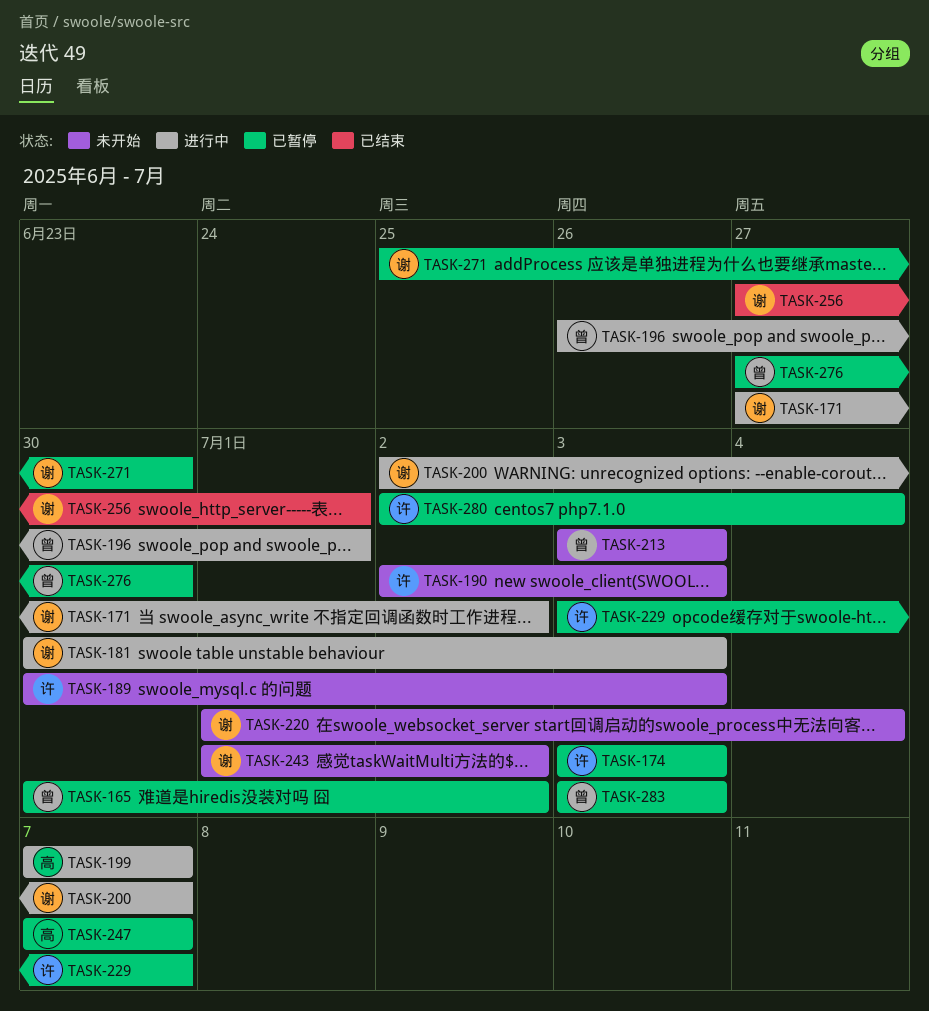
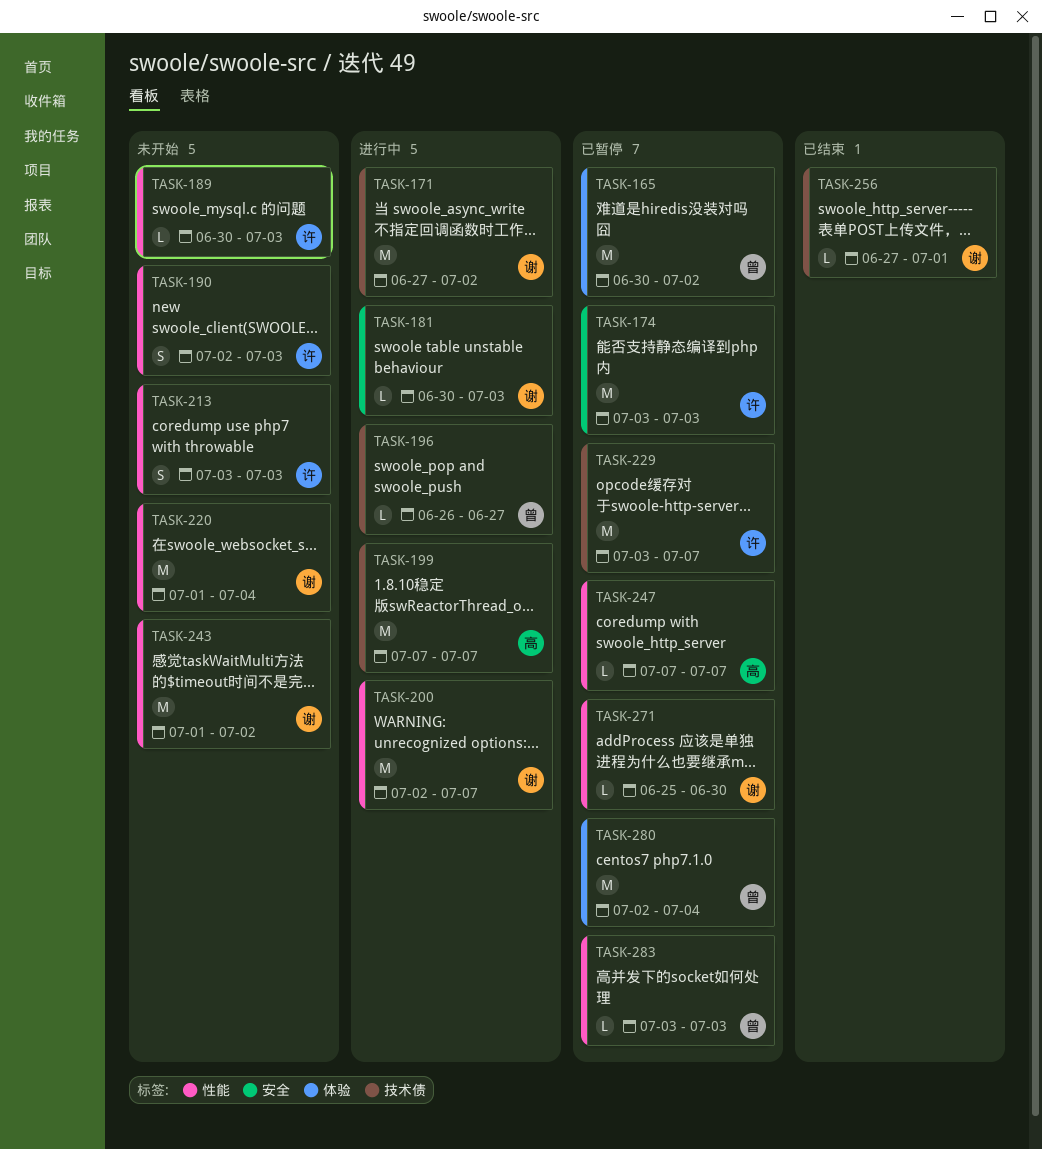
TASK-196, due: Jul 1 -> Jun 27
TASK-213, owner: 曾 -> 许
TASK-276: present -> none
TASK-280, owner: 许 -> 曾

